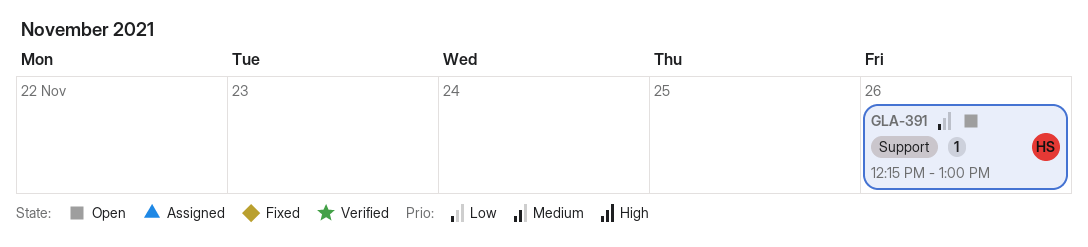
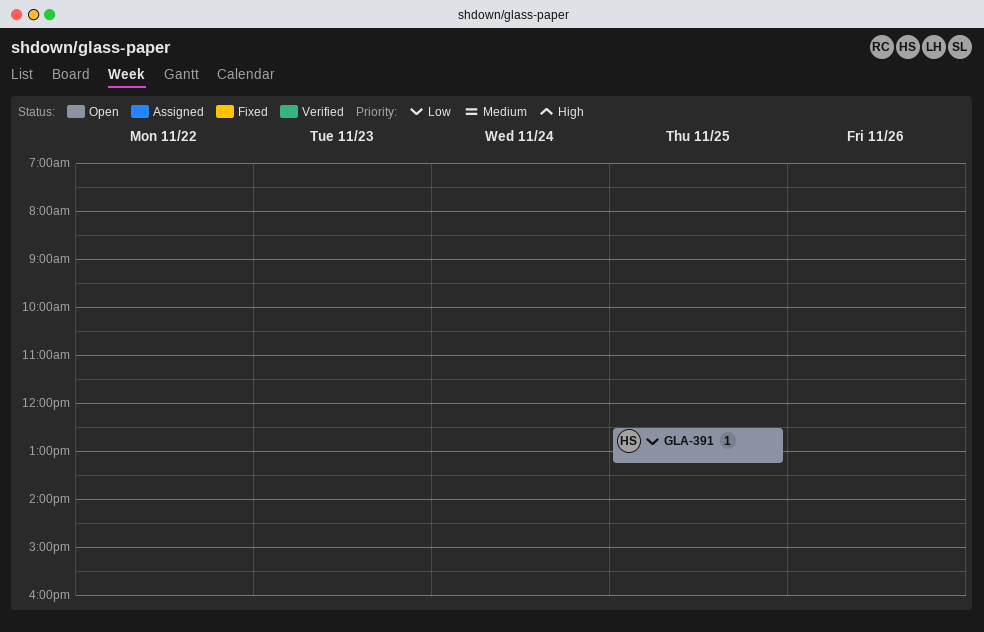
GLA-391, day: Nov 26 -> Nov 25
GLA-391, begins: 12:15 -> 12:30
GLA-391, ends: 13:00 -> 13:15

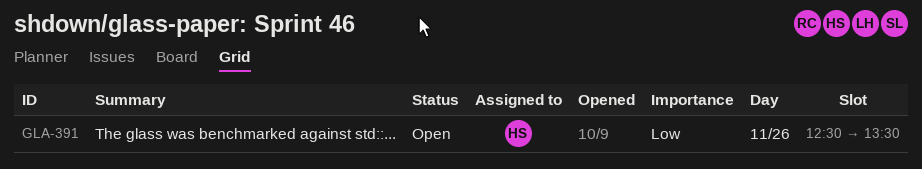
GLA-391, day: Nov 25 -> Nov 26
GLA-391, ends: 13:15 -> 13:30

